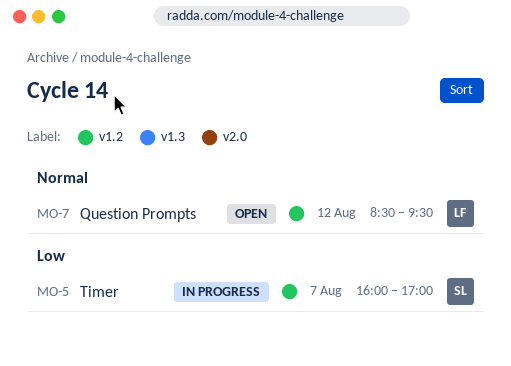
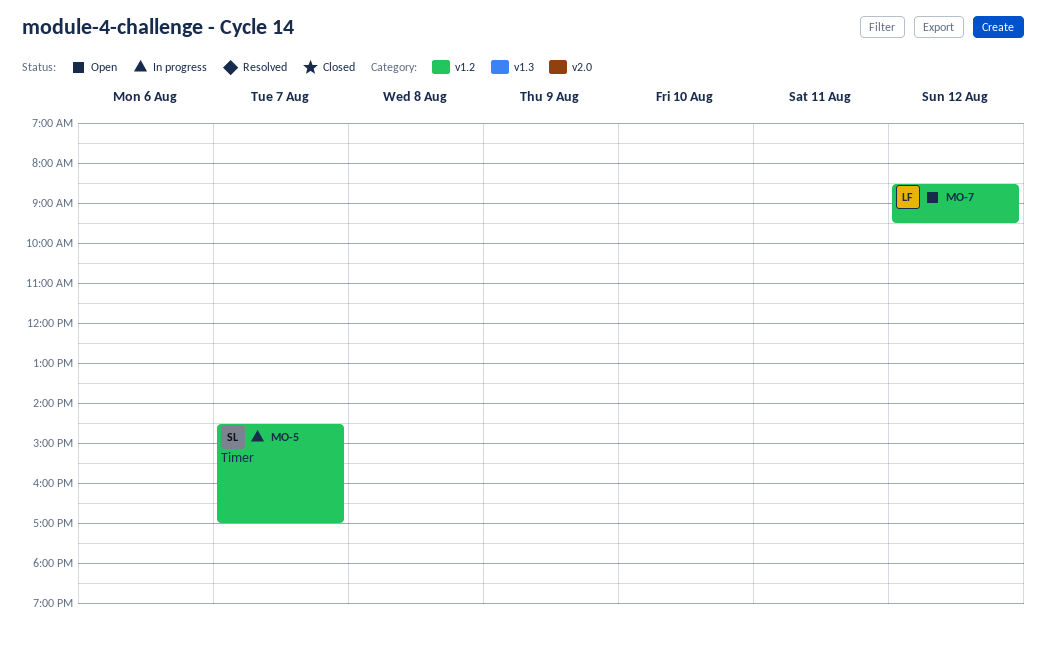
MO-5, begins: 16:00 -> 14:30

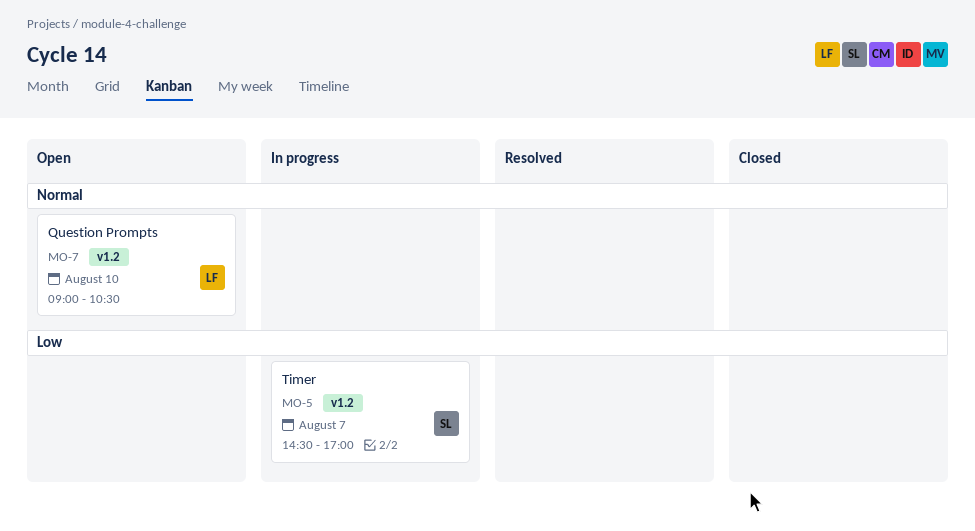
MO-7, day: Aug 12 -> Aug 10
MO-7, begins: 08:30 -> 09:00
MO-7, ends: 09:30 -> 10:30

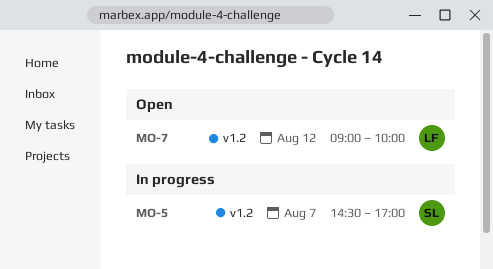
MO-7, day: Aug 10 -> Aug 12
MO-7, ends: 10:30 -> 10:00

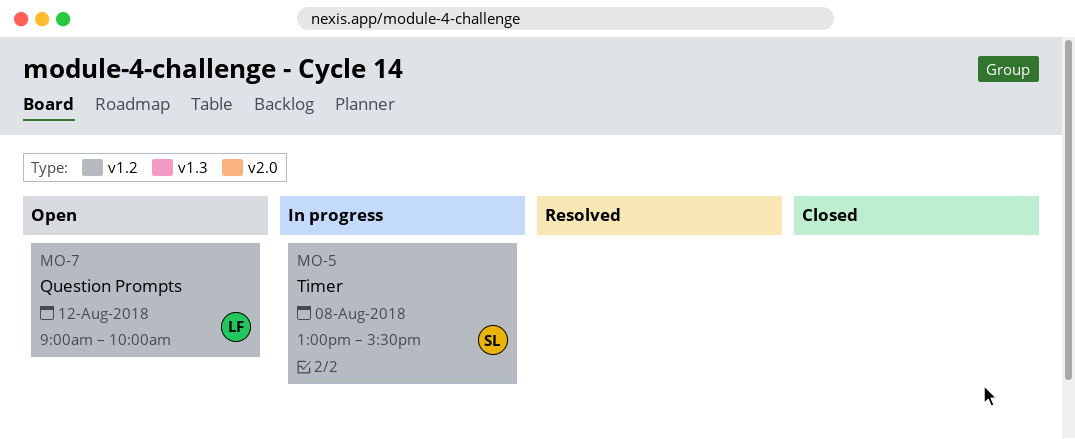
MO-5, day: Aug 7 -> Aug 8
MO-5, begins: 14:30 -> 13:00
MO-5, ends: 17:00 -> 15:30

